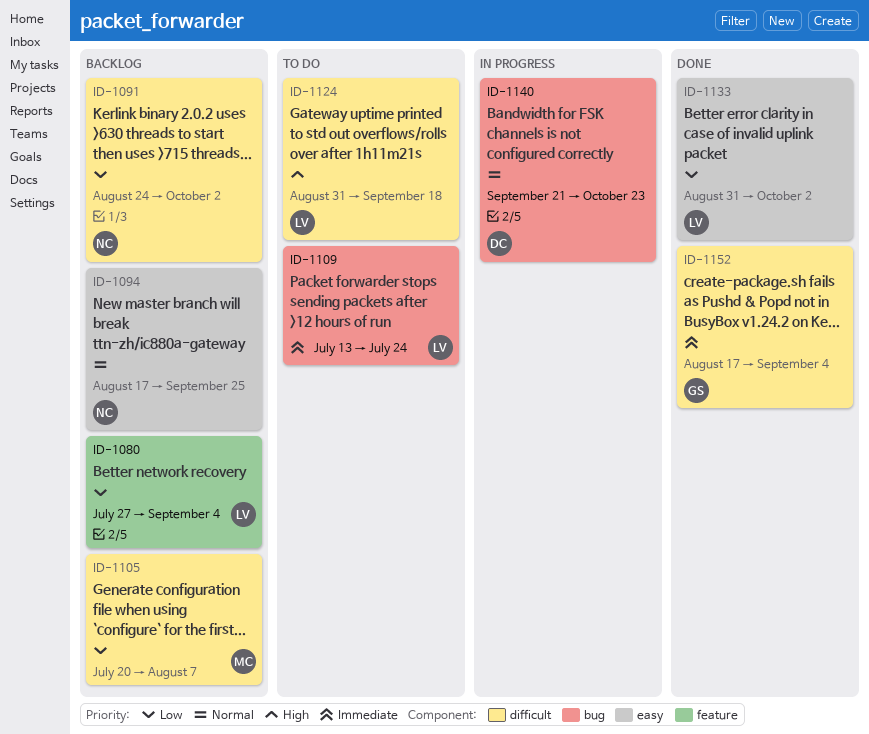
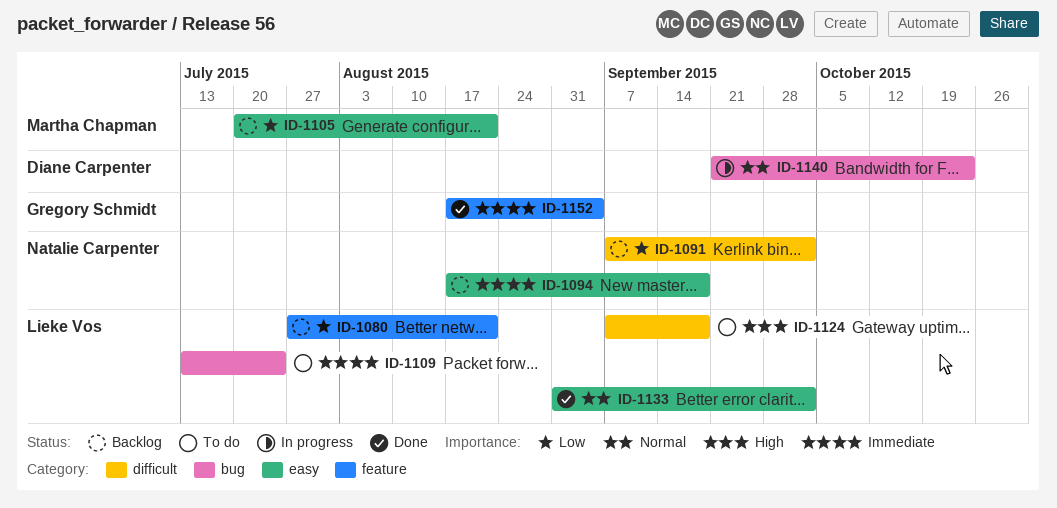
ID-1080, due: Sep 4 -> Aug 21
ID-1091, start: Aug 24 -> Sep 7
ID-1094, priority: Normal -> Immediate
ID-1094, due: Sep 25 -> Sep 18
ID-1105, label: difficult -> easy
ID-1105, due: Aug 7 -> Aug 21
ID-1124, start: Aug 31 -> Sep 7
ID-1133, priority: Low -> Normal
ID-1152, label: difficult -> feature

